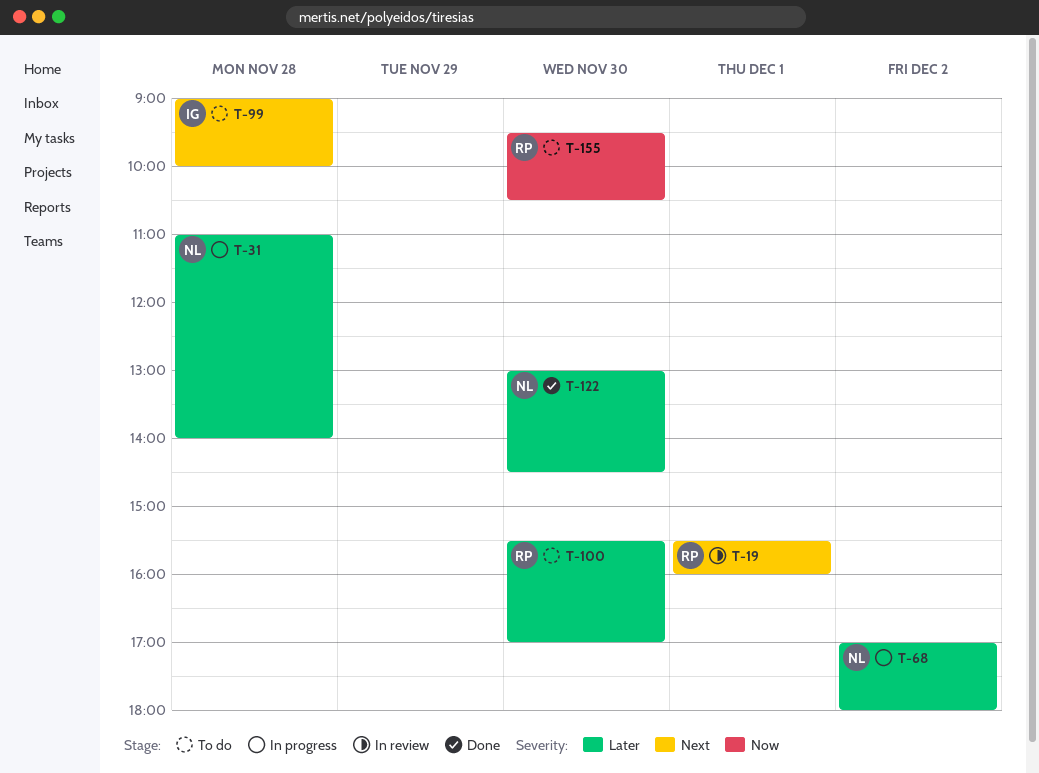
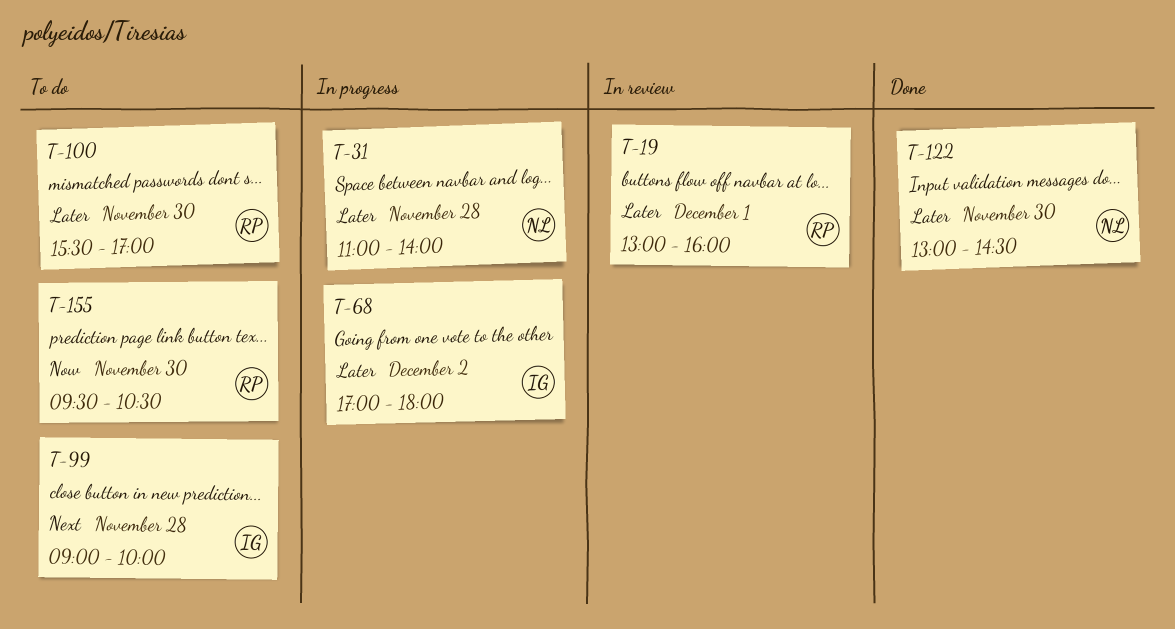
T-19, priority: Next -> Later
T-19, begins: 15:30 -> 13:00
T-68, owner: NL -> IG

